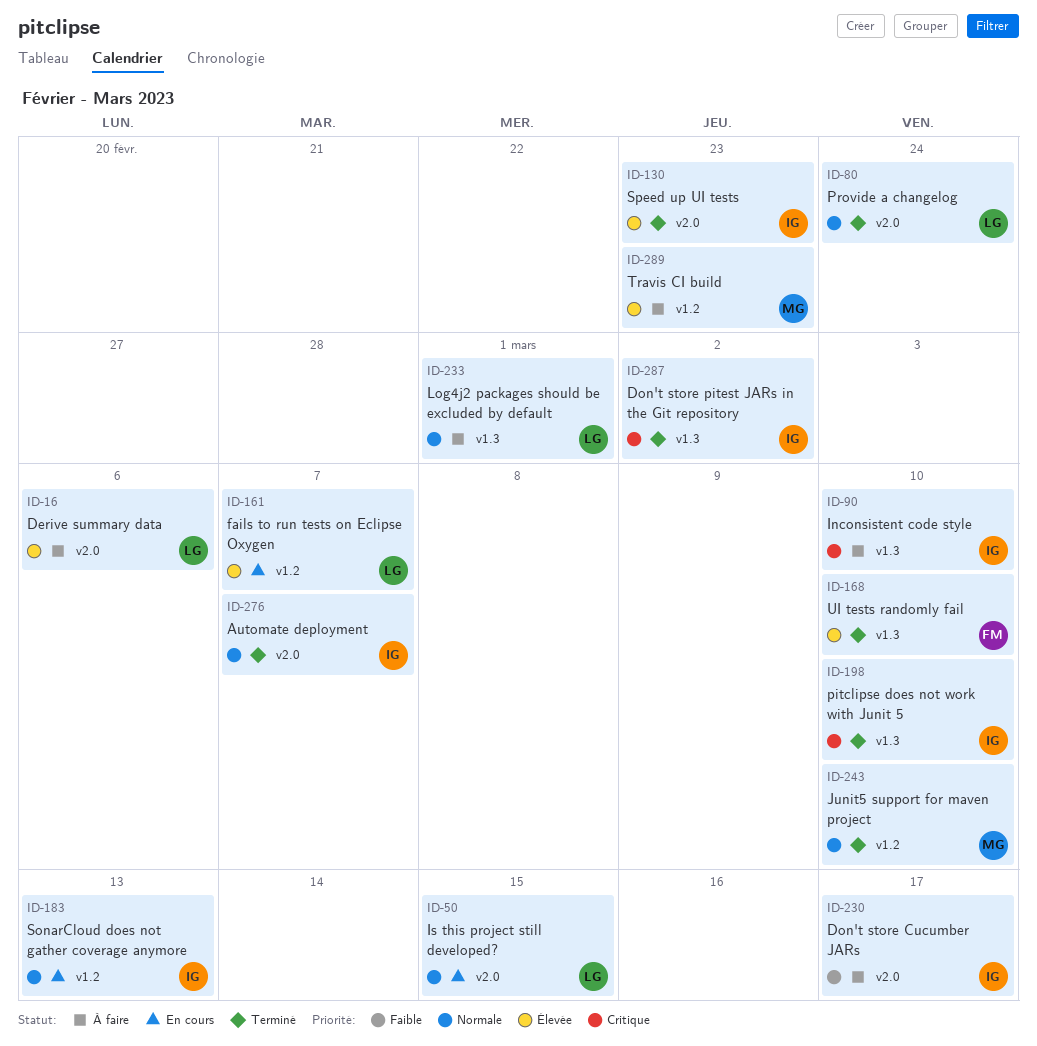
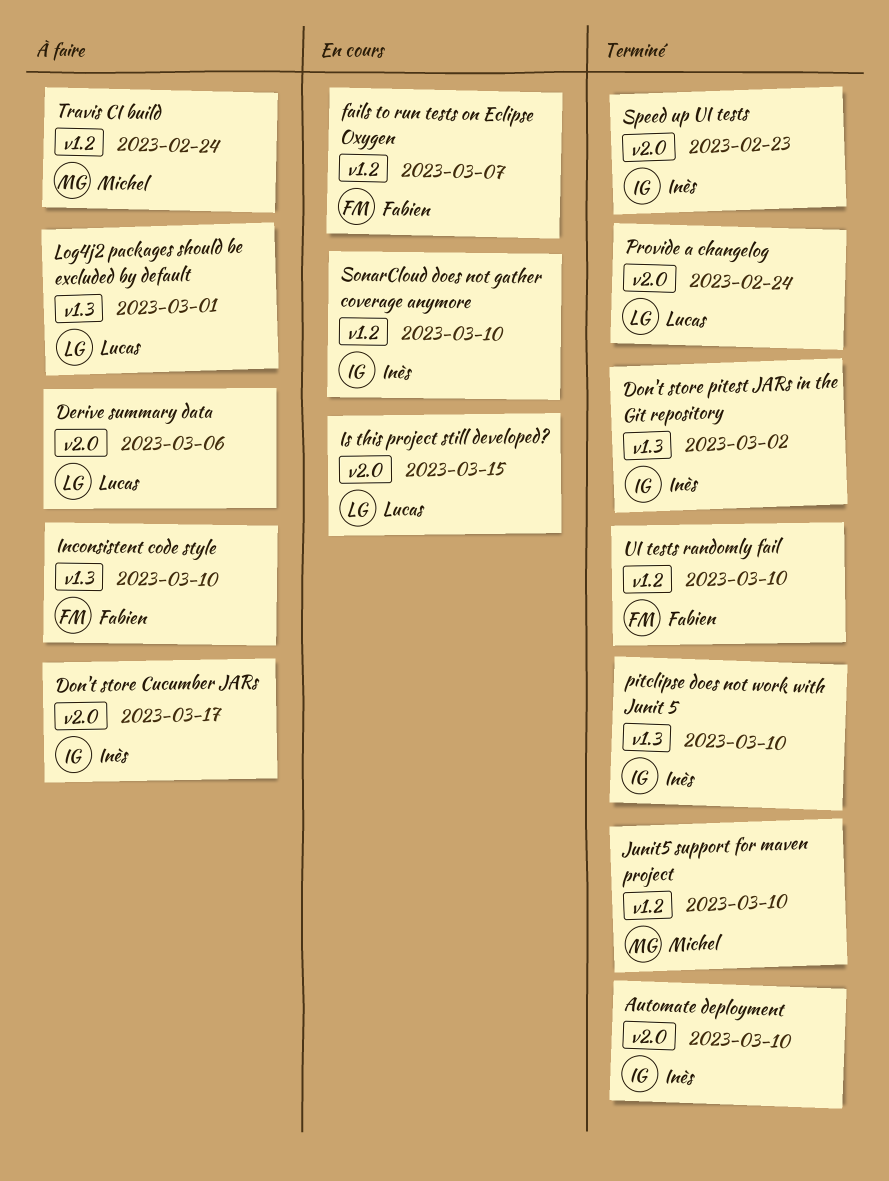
Automate deployment, due: Mar 7 -> Mar 10
fails to run tests on Eclipse Oxygen, owner: Lucas -> Fabien
Inconsistent code style, owner: Inès -> Fabien
SonarCloud does not gather coverage anymore, due: Mar 13 -> Mar 10
Travis CI build, due: Feb 23 -> Feb 24
UI tests randomly fail, label: v1.3 -> v1.2

